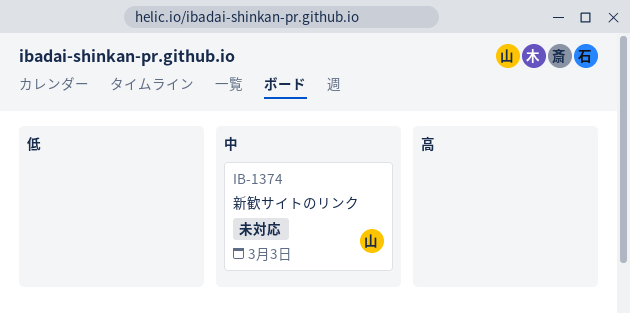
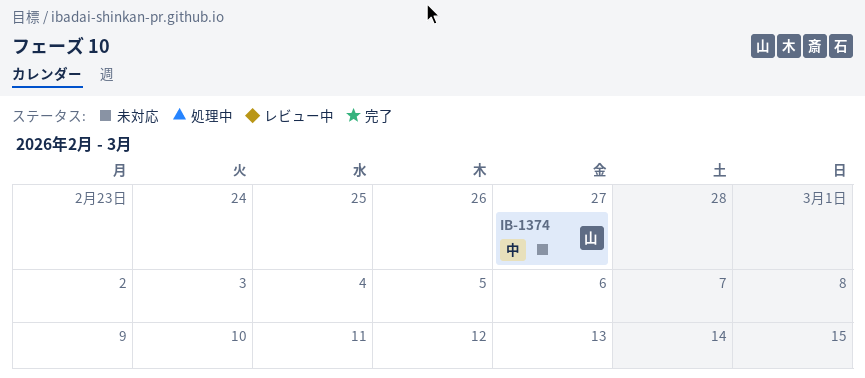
IB-1374, due: Mar 3 -> Feb 27

